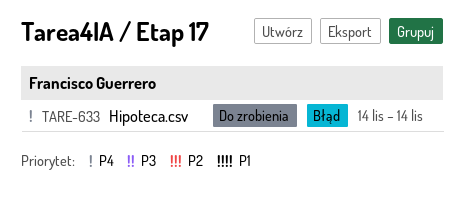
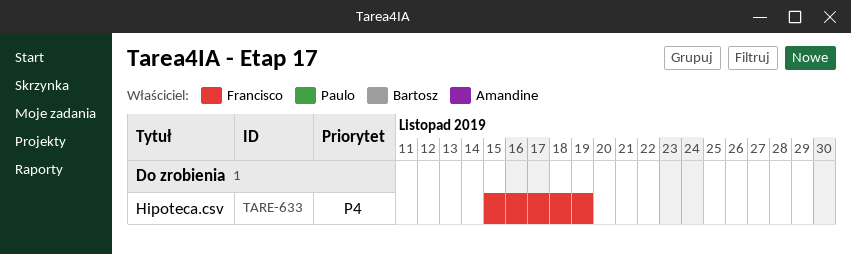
TARE-633, start: Nov 14 -> Nov 15
TARE-633, due: Nov 14 -> Nov 19

